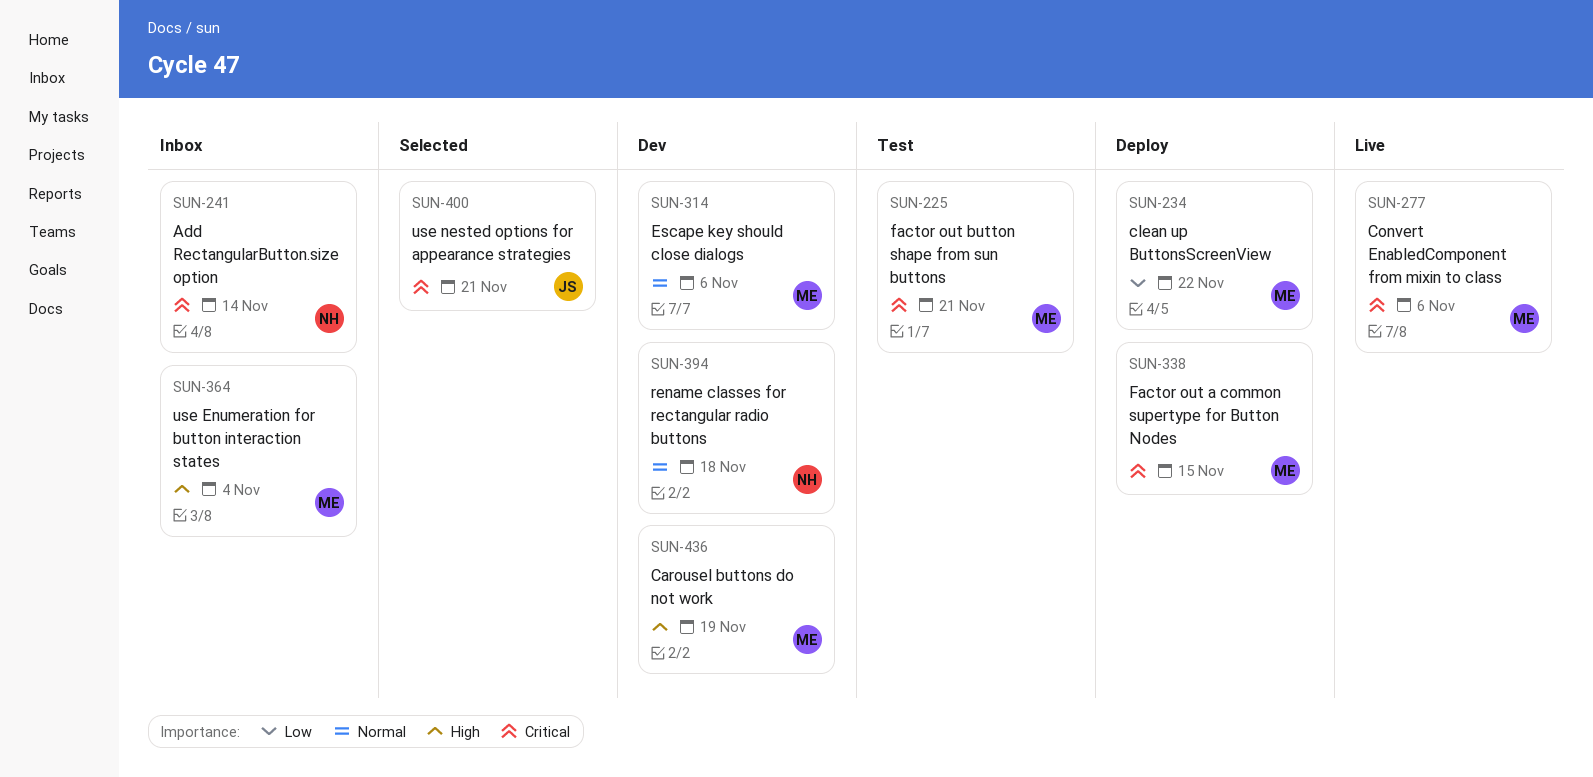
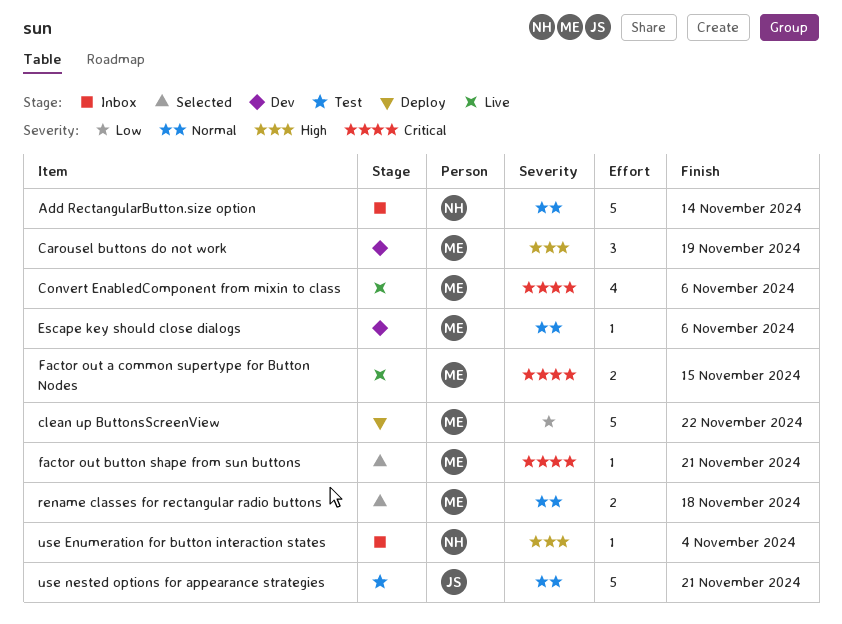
Add RectangularButton.size option, priority: Critical -> Normal
Factor out a common supertype for Button Nodes, status: Deploy -> Live
factor out button shape from sun buttons, status: Test -> Selected
rename classes for rectangular radio buttons, status: Dev -> Selected
rename classes for rectangular radio buttons, owner: NH -> ME
use Enumeration for button interaction states, owner: ME -> NH
use nested options for appearance strategies, status: Selected -> Test
use nested options for appearance strategies, priority: Critical -> Normal

